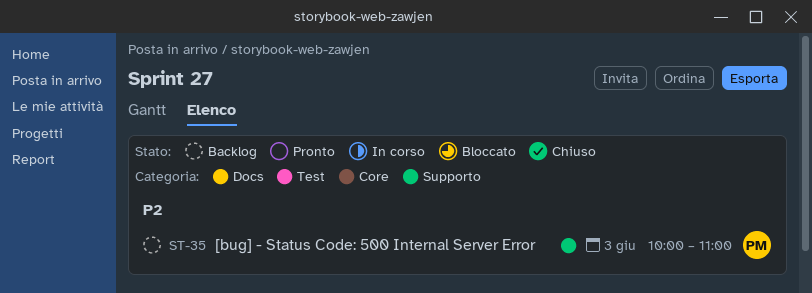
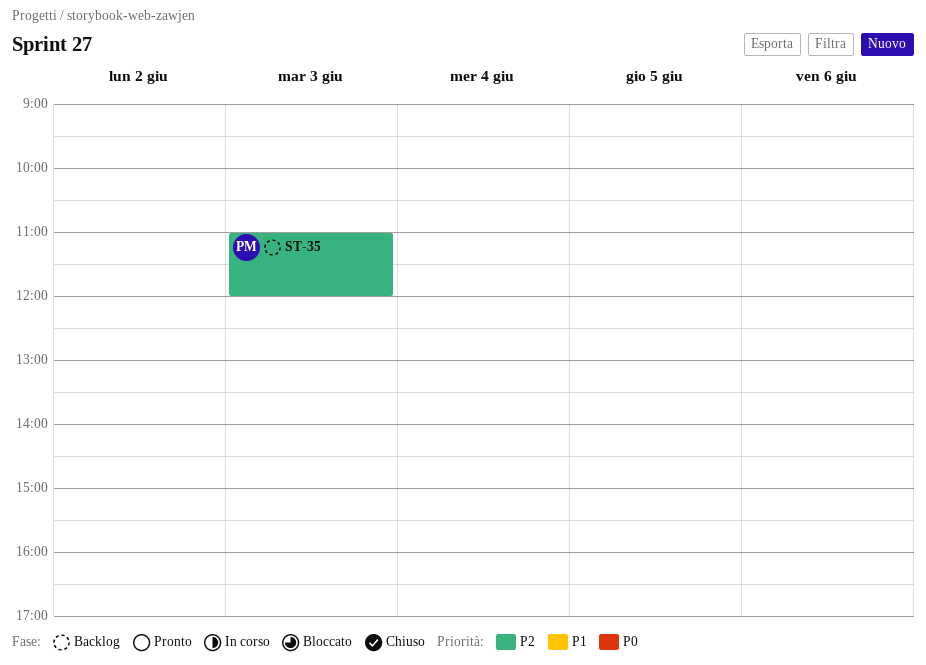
ST-35, begins: 10:00 -> 11:00
ST-35, ends: 11:00 -> 12:00

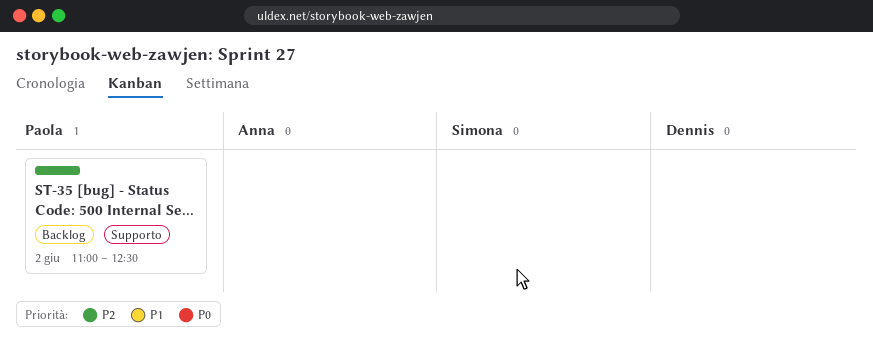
ST-35, day: Jun 3 -> Jun 2
ST-35, ends: 12:00 -> 12:30

